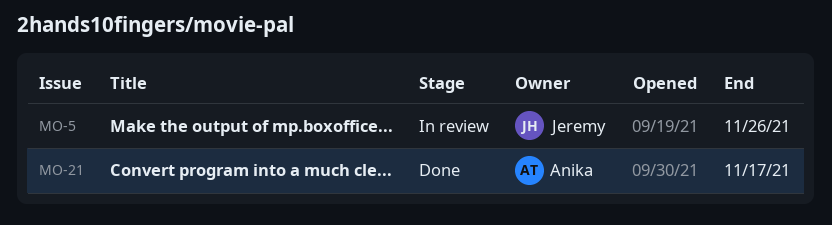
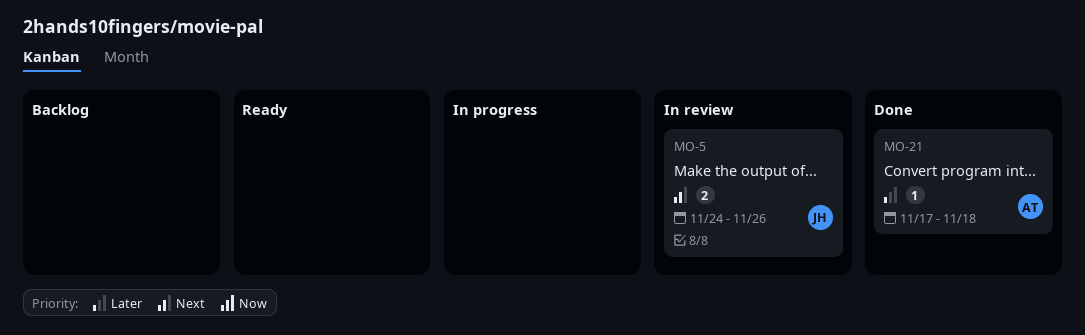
MO-21, due: Nov 17 -> Nov 18

